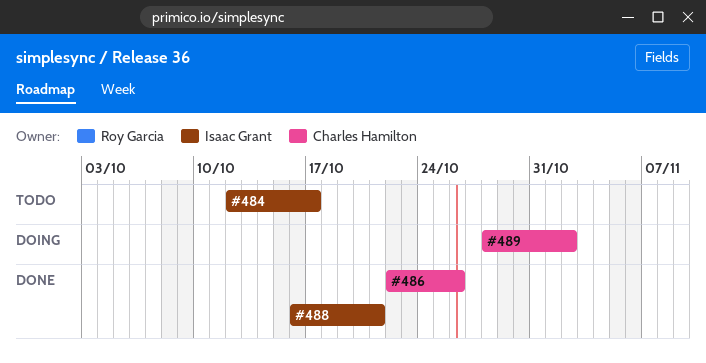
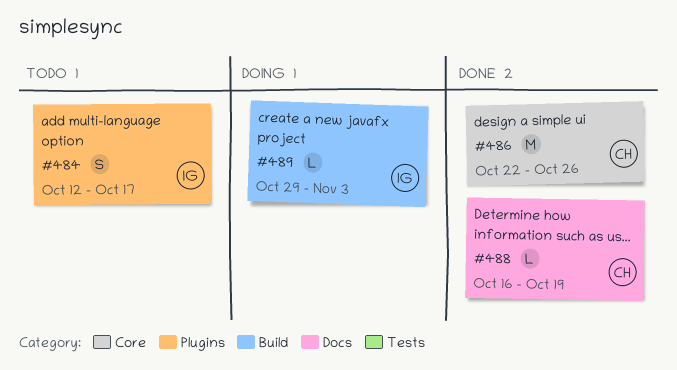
#488, owner: Isaac Grant -> Charles Hamilton
#488, due: Oct 21 -> Oct 19
#489, owner: Charles Hamilton -> Isaac Grant
#489, start: Oct 28 -> Oct 29
#489, due: Nov 2 -> Nov 3

